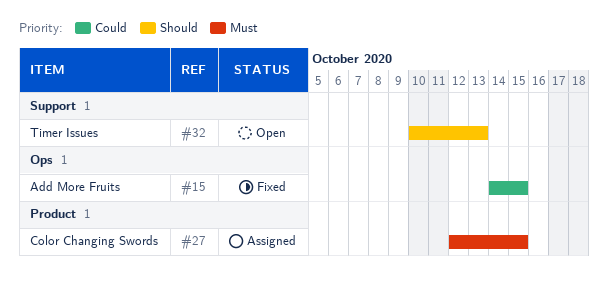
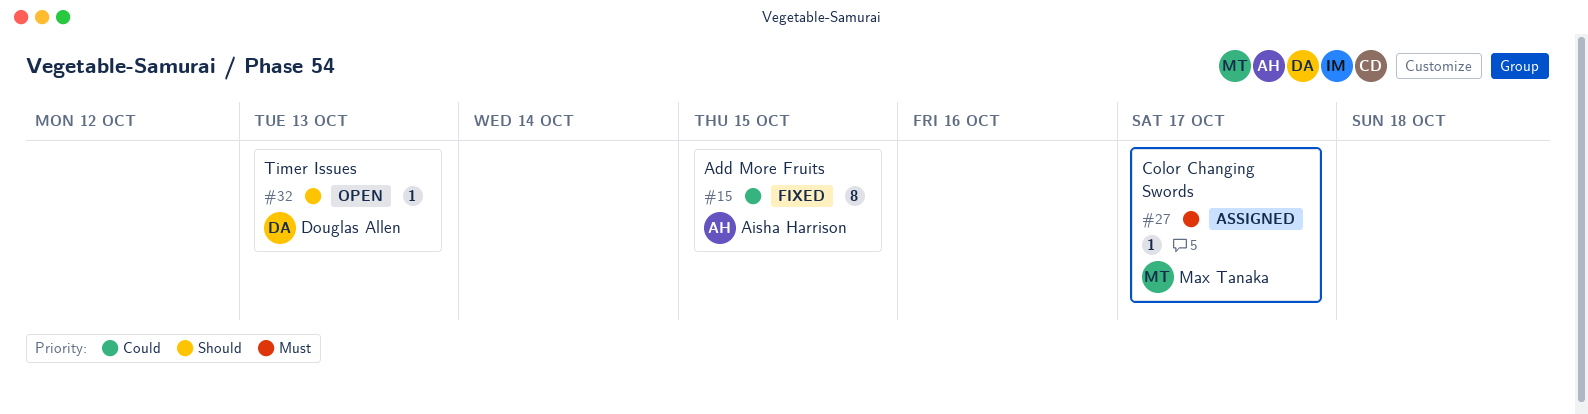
#27, due: Oct 15 -> Oct 17

